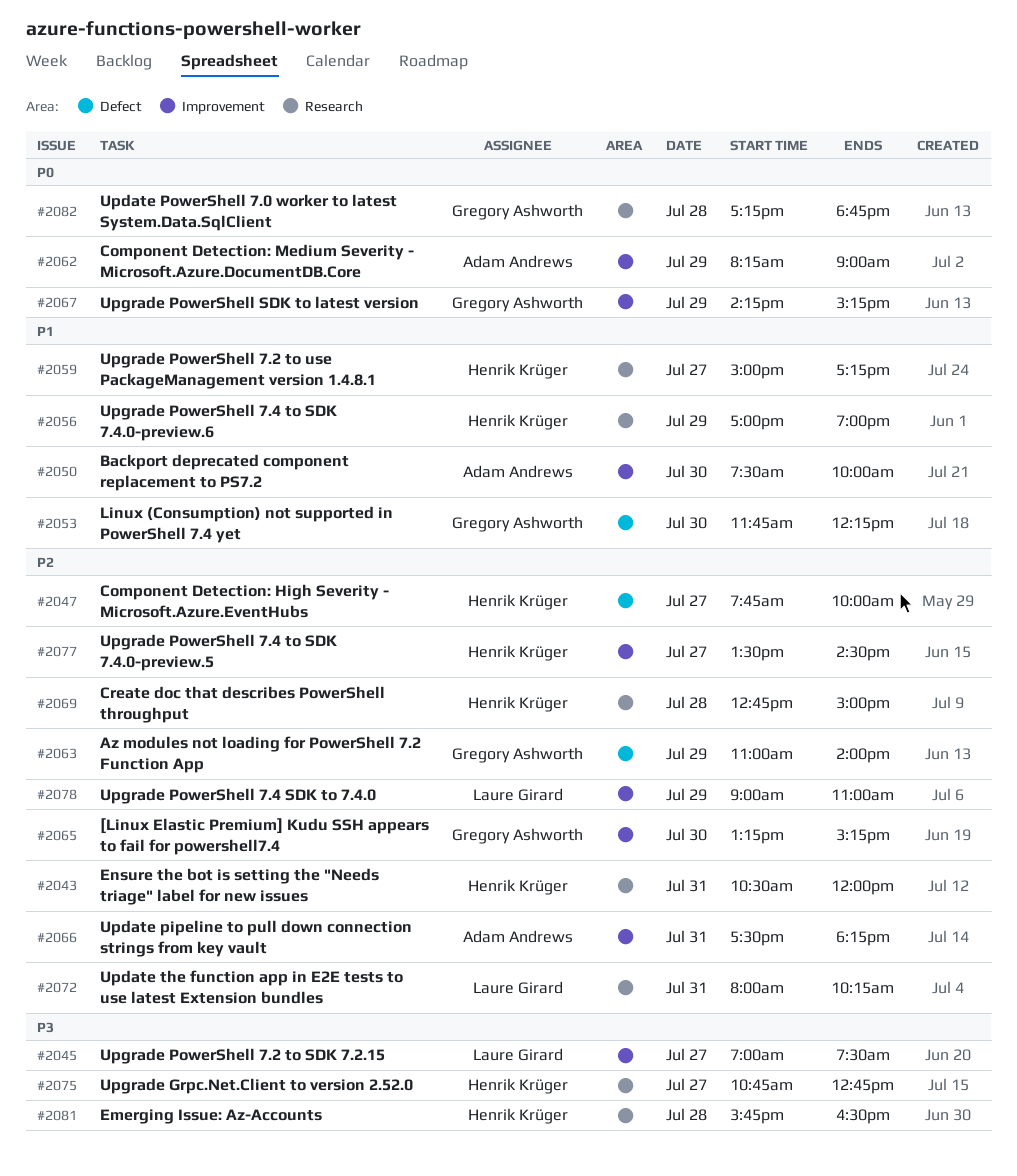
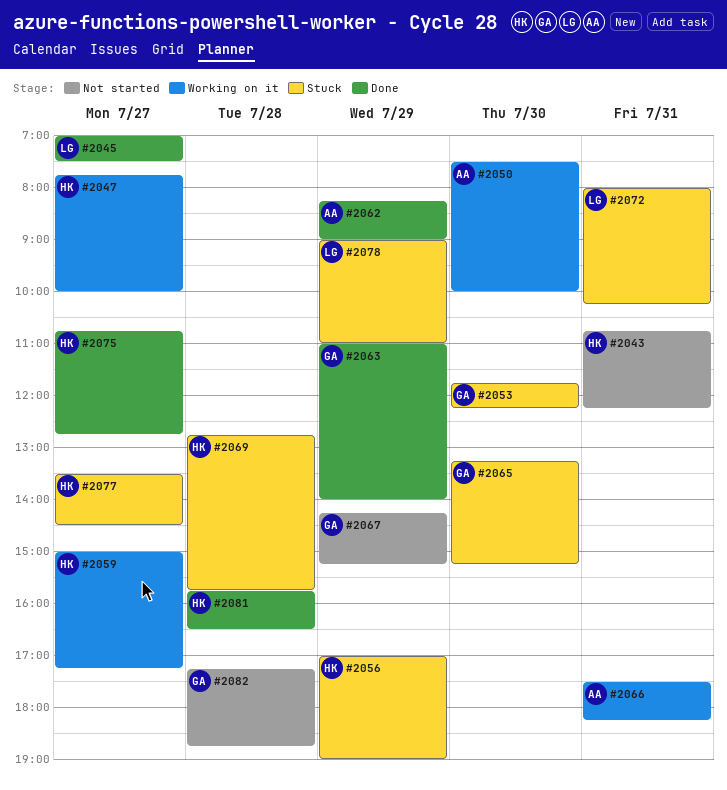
#2043, begins: 10:30 -> 10:45
#2043, ends: 12:00 -> 12:15
#2069, ends: 15:00 -> 15:45

